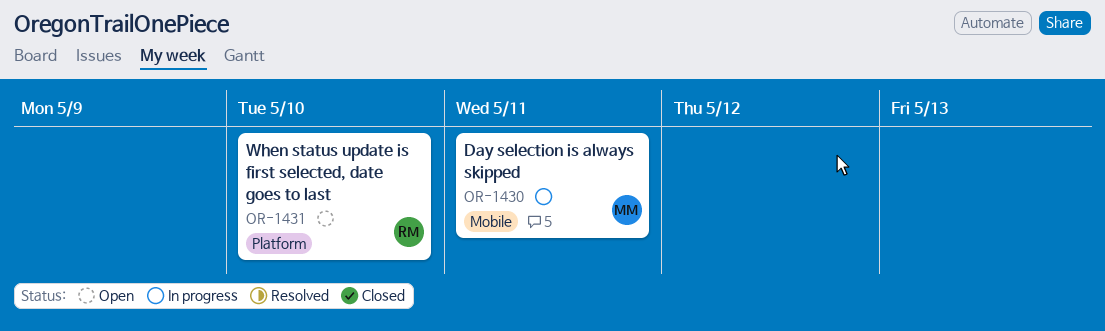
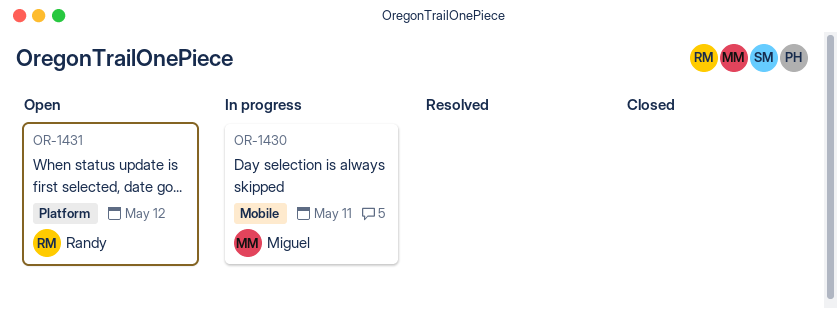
OR-1431, due: May 10 -> May 12

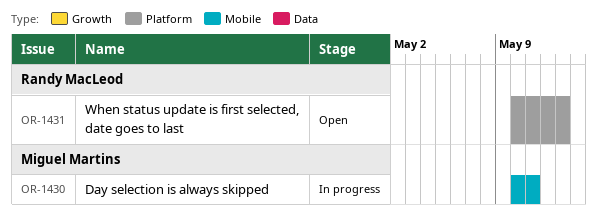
OR-1431, due: May 12 -> May 13

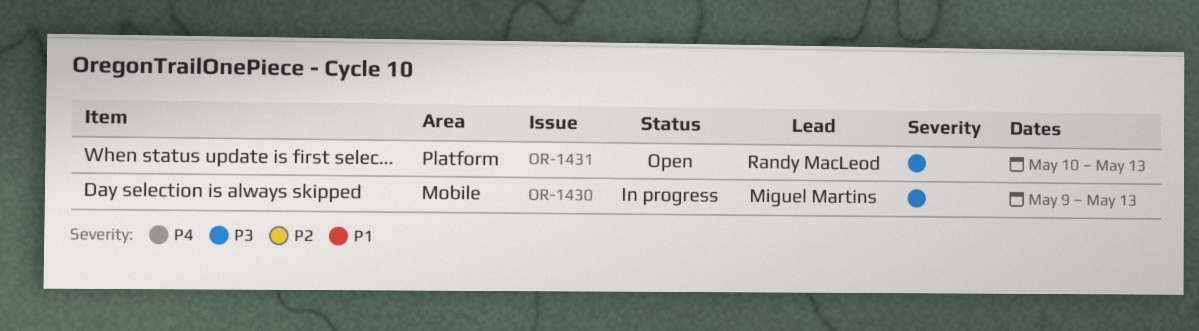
OR-1430, start: May 10 -> May 9
OR-1430, due: May 11 -> May 13

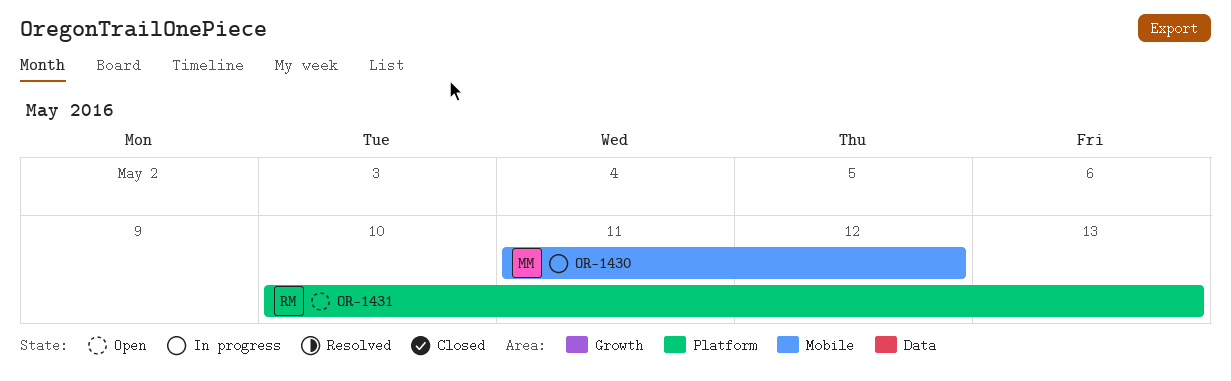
OR-1430, start: May 9 -> May 11
OR-1430, due: May 13 -> May 12

